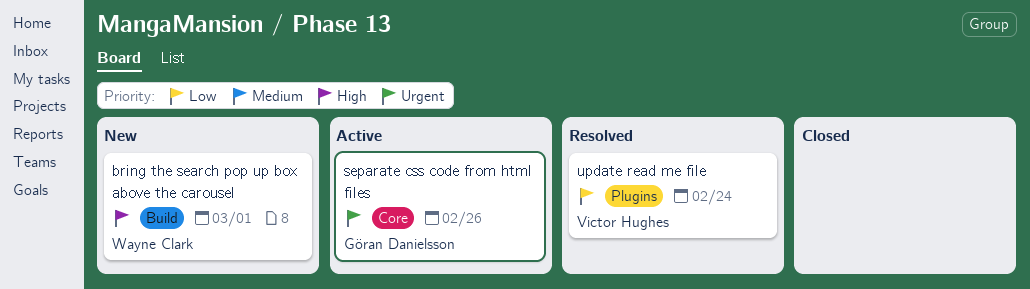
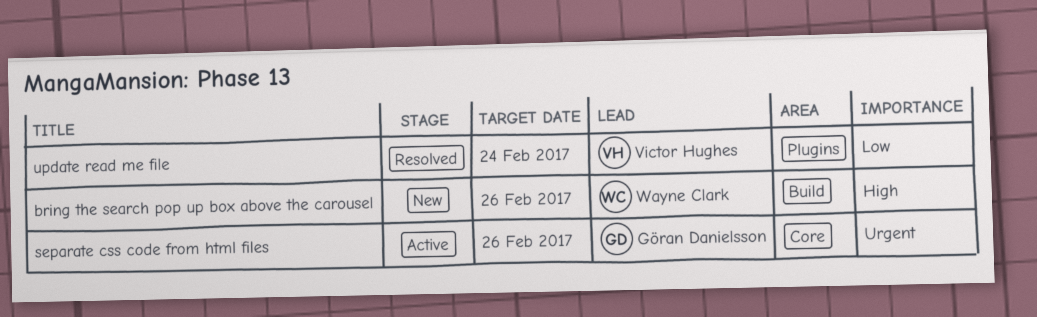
bring the search pop up box above the carousel, due: Mar 1 -> Feb 26

